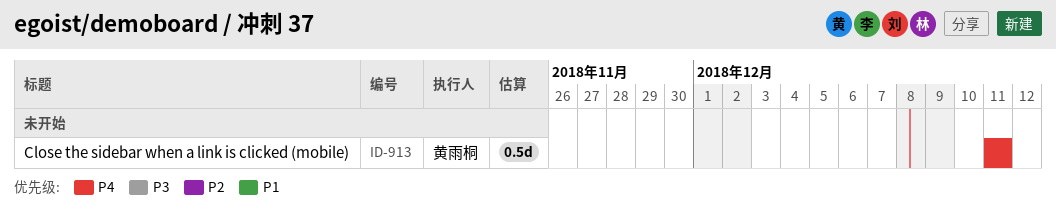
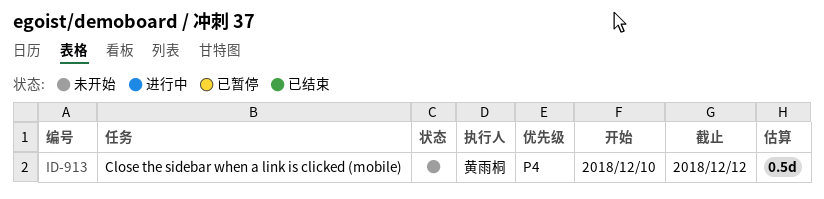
ID-913, start: Dec 11 -> Dec 10
ID-913, due: Dec 11 -> Dec 12

